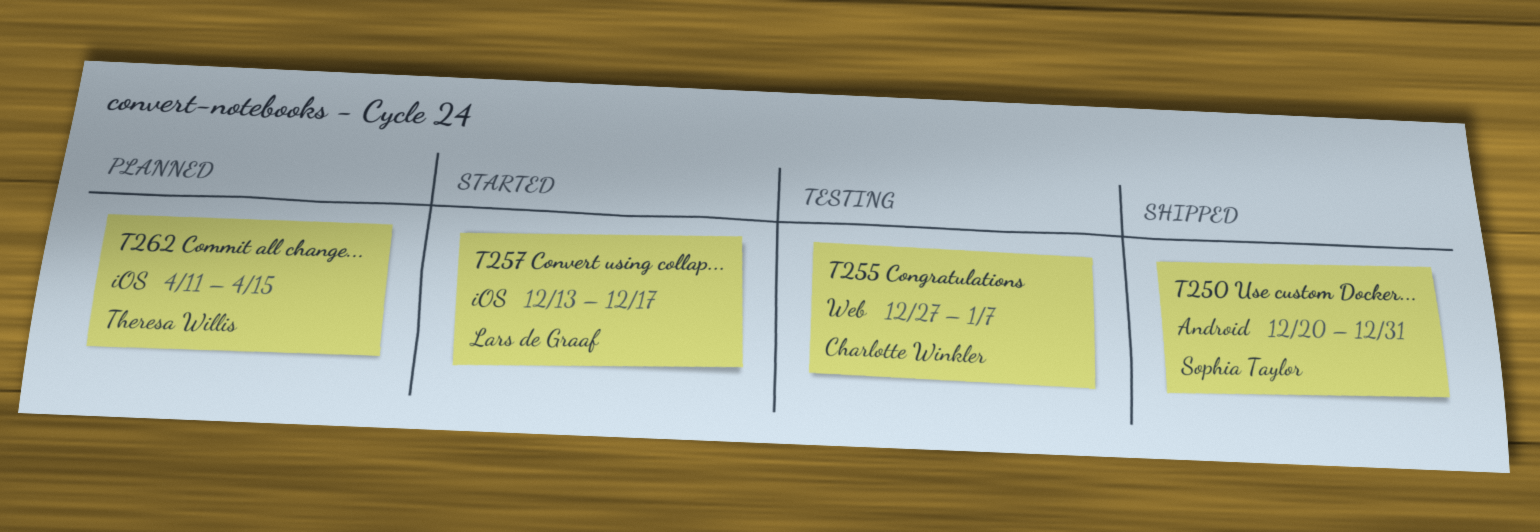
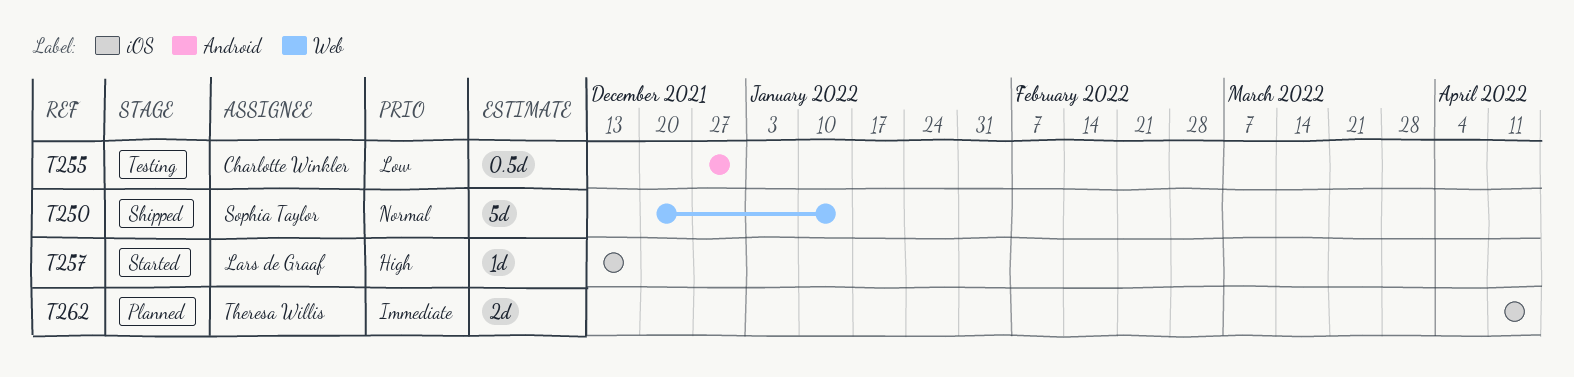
T250, label: Android -> Web
T250, due: Dec 31 -> Jan 14
T255, label: Web -> Android
T255, due: Jan 7 -> Dec 31

